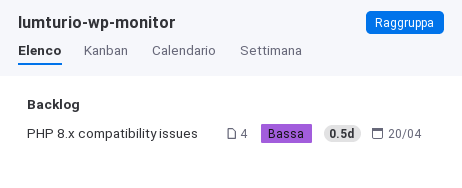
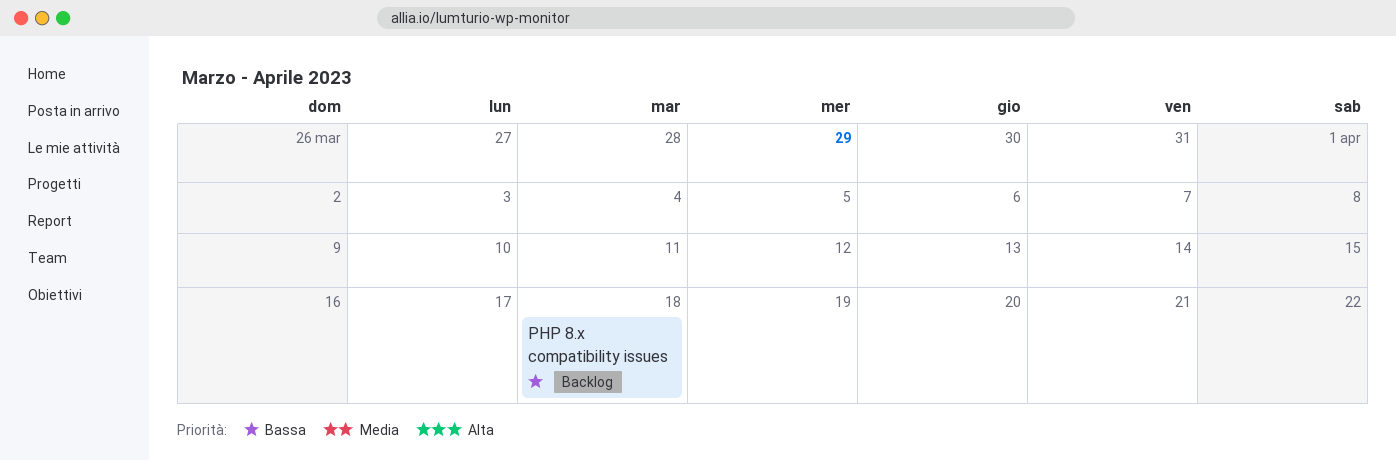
PHP 8.x compatibility issues, due: Apr 20 -> Apr 18

